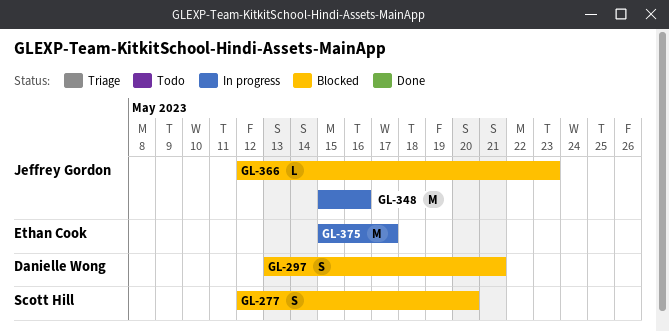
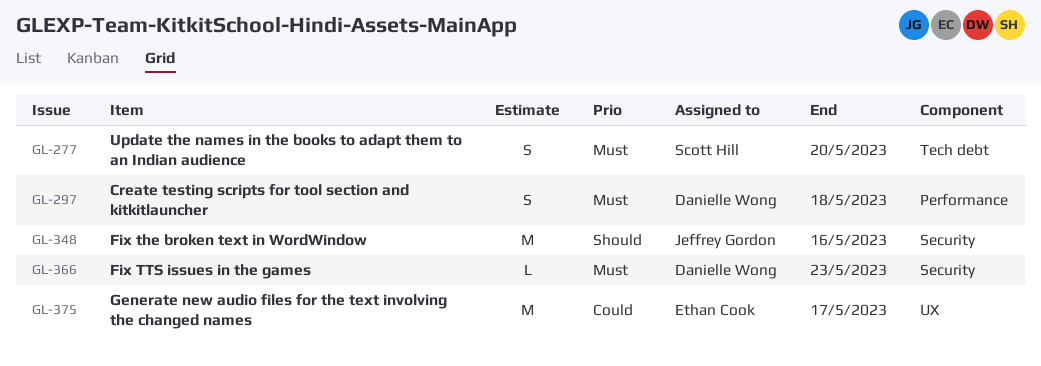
GL-297, due: May 21 -> May 18
GL-366, owner: Jeffrey Gordon -> Danielle Wong

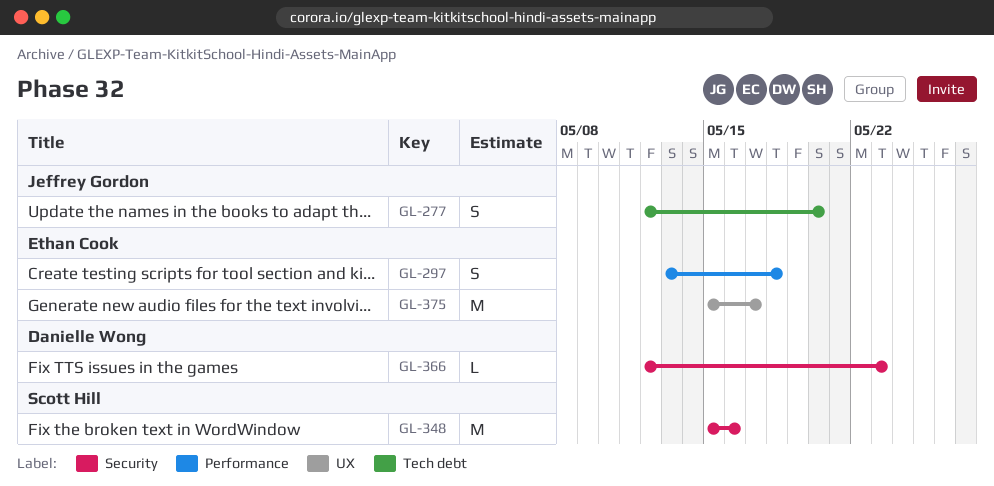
GL-277, owner: Scott Hill -> Jeffrey Gordon
GL-297, owner: Danielle Wong -> Ethan Cook
GL-348, owner: Jeffrey Gordon -> Scott Hill

